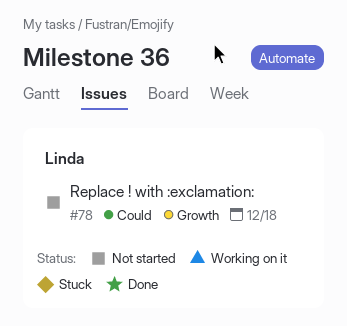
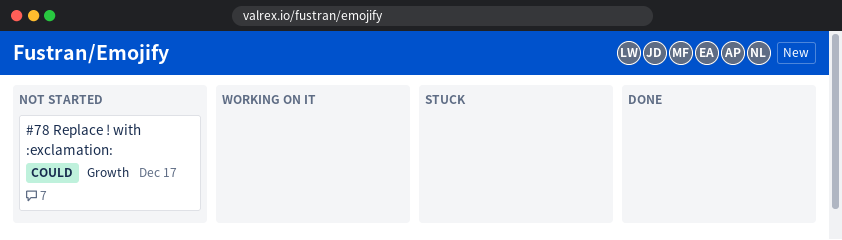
#78, due: Dec 18 -> Dec 17

